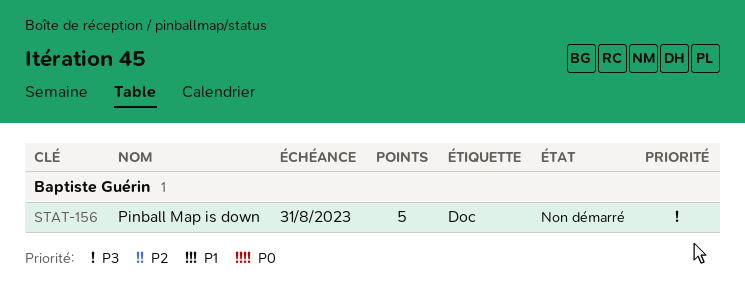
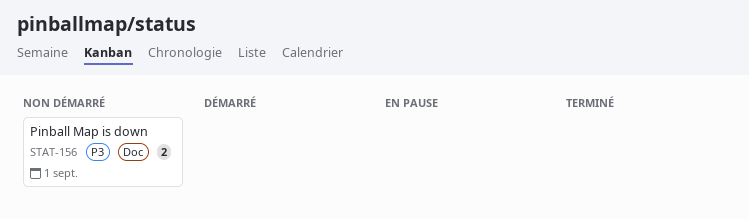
STAT-156, estimate: 5 -> 2
STAT-156, due: Aug 31 -> Sep 1

